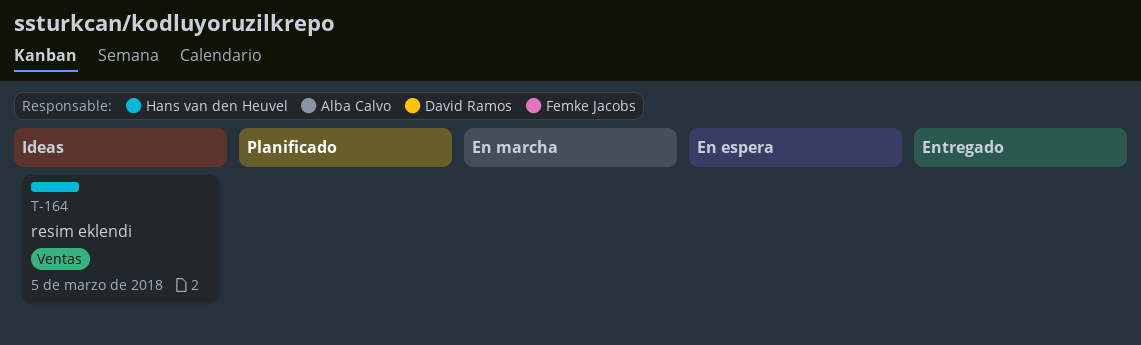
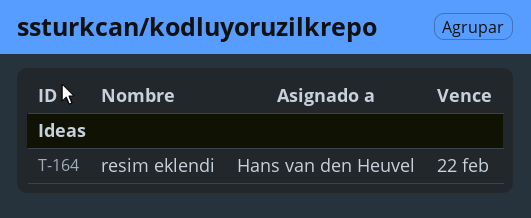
T-164, due: Mar 5 -> Feb 22

